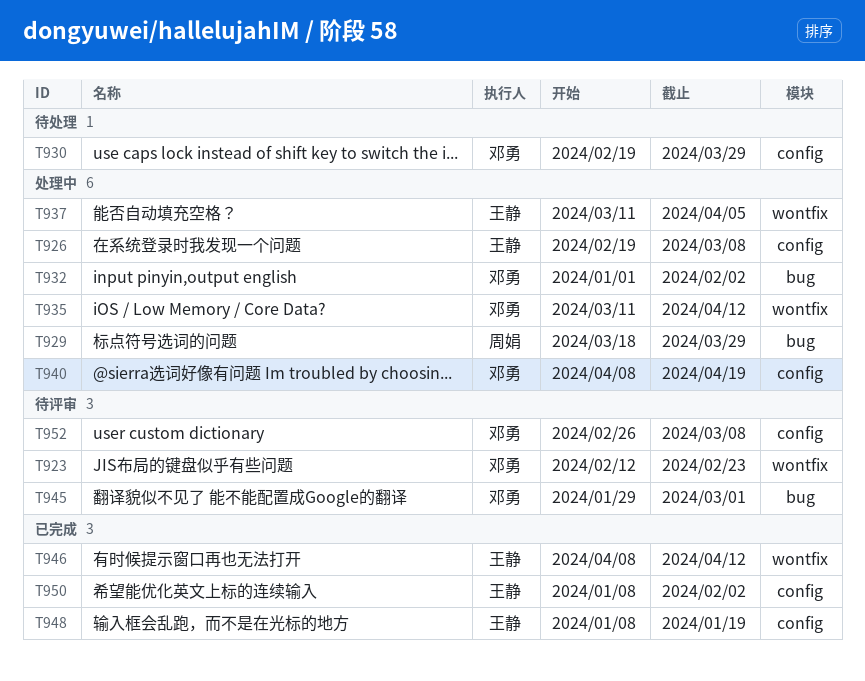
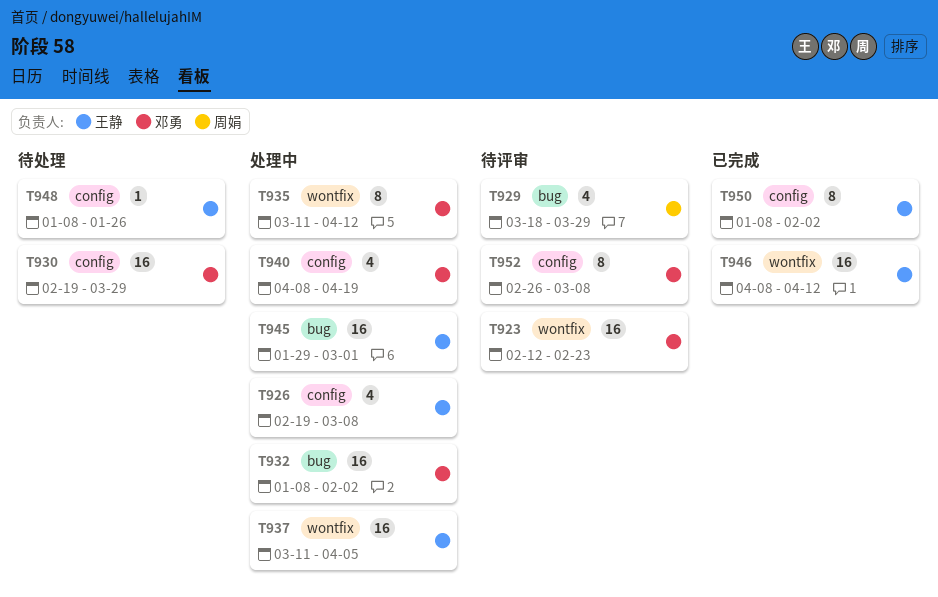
T929, status: 处理中 -> 待评审
T932, start: Jan 1 -> Jan 8
T945, status: 待评审 -> 处理中
T945, owner: 邓勇 -> 王静
T948, status: 已完成 -> 待处理
T948, due: Jan 19 -> Jan 26

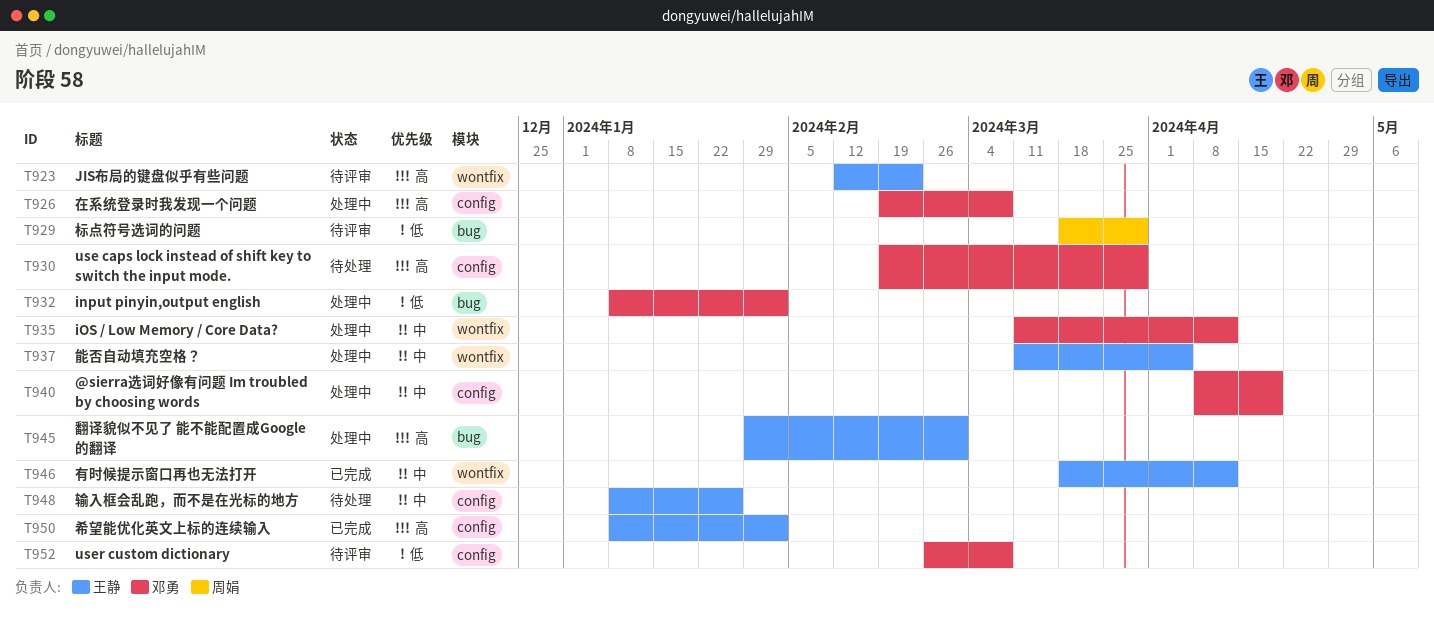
T923, owner: 邓勇 -> 王静
T926, owner: 王静 -> 邓勇
T946, start: Apr 8 -> Mar 18

